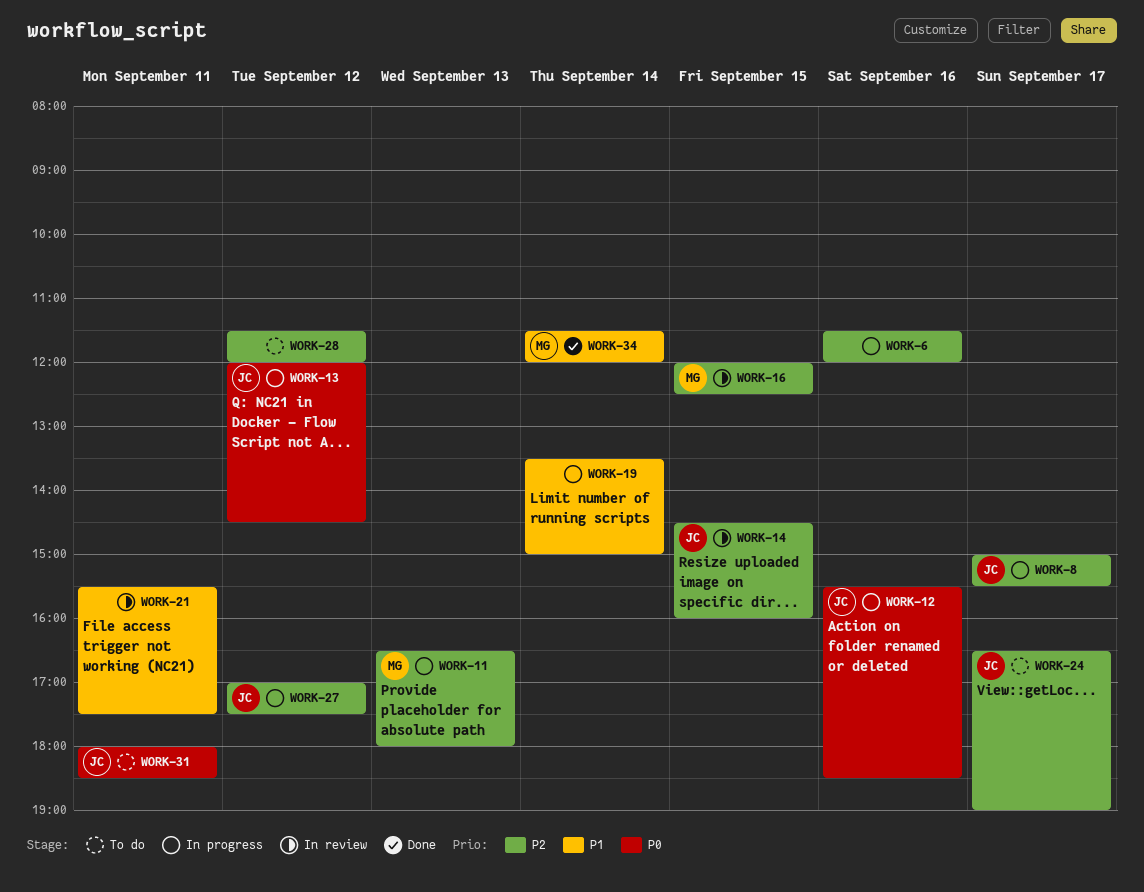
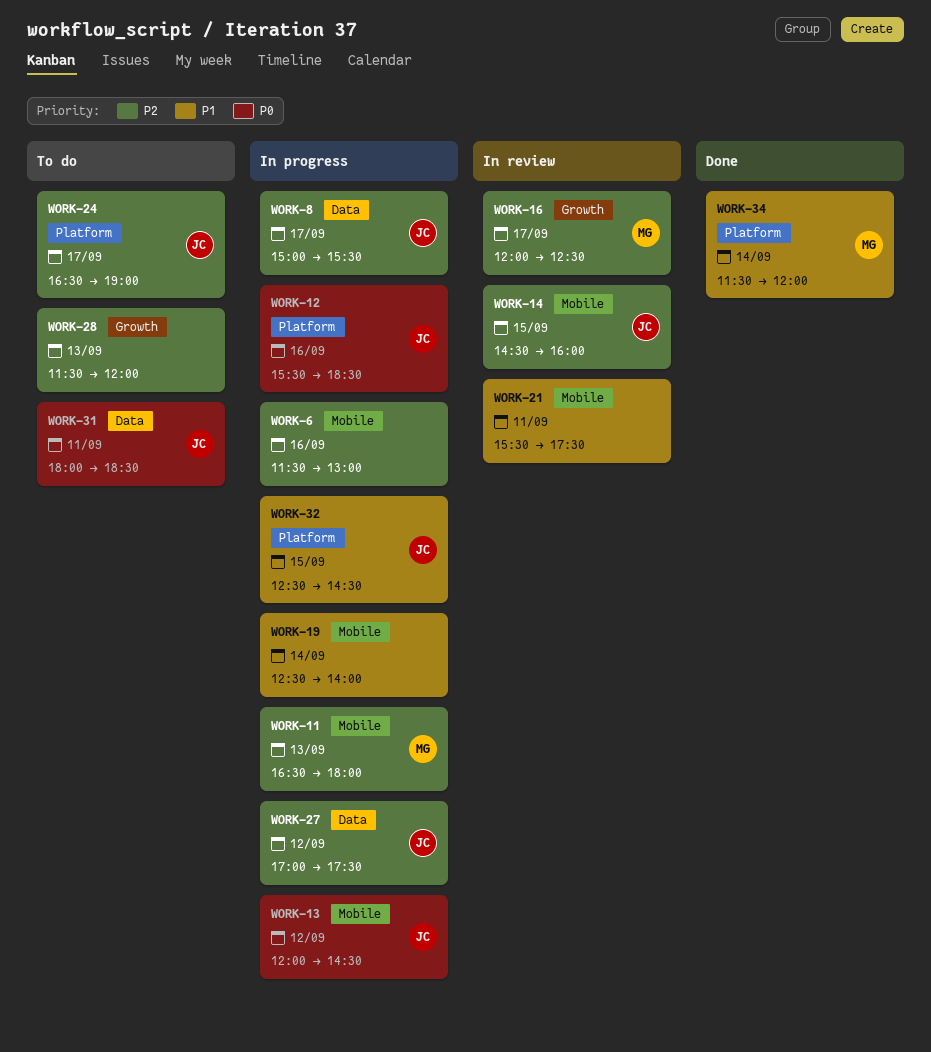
WORK-6, ends: 12:00 -> 13:00
WORK-16, day: Sep 15 -> Sep 17
WORK-19, begins: 13:30 -> 12:30
WORK-19, ends: 15:00 -> 14:00
WORK-28, day: Sep 12 -> Sep 13
WORK-32: none -> present

